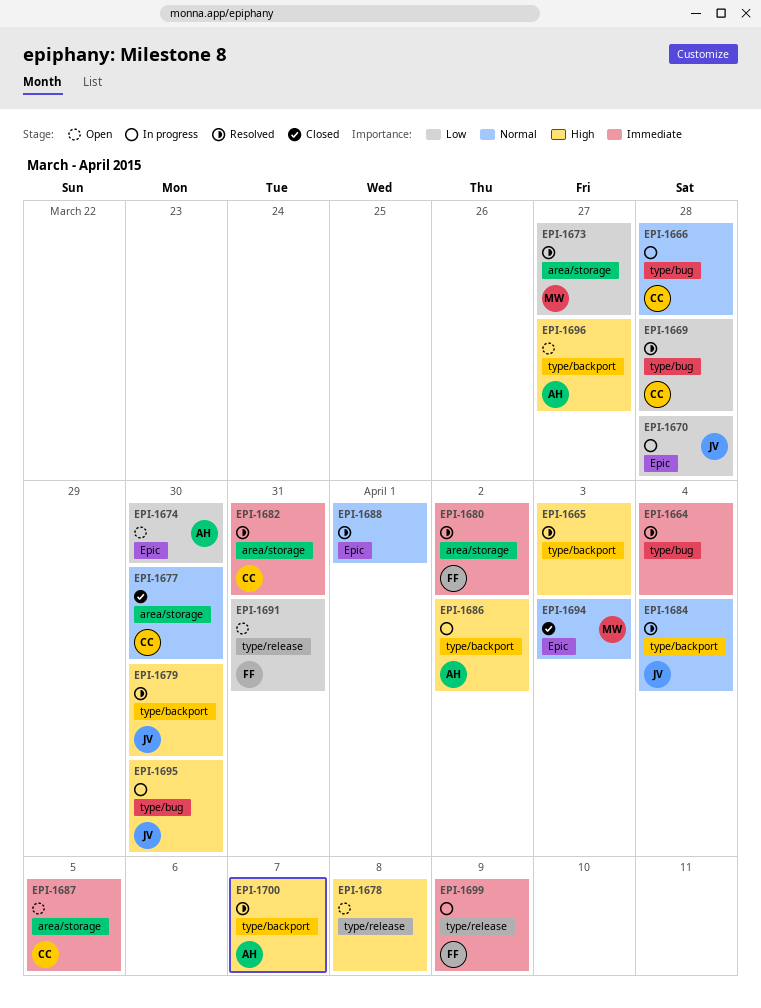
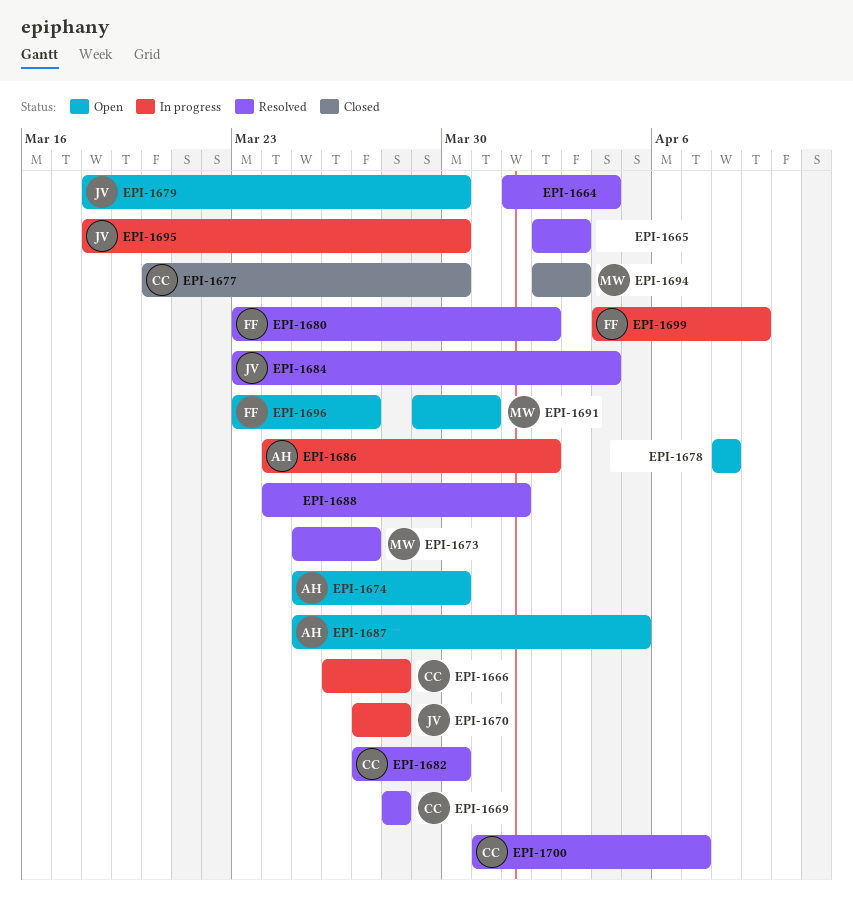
EPI-1679, status: Resolved -> Open
EPI-1682, due: Mar 31 -> Mar 30
EPI-1687, owner: CC -> AH
EPI-1691, owner: FF -> MW
EPI-1696, owner: AH -> FF
EPI-1700, owner: AH -> CC

